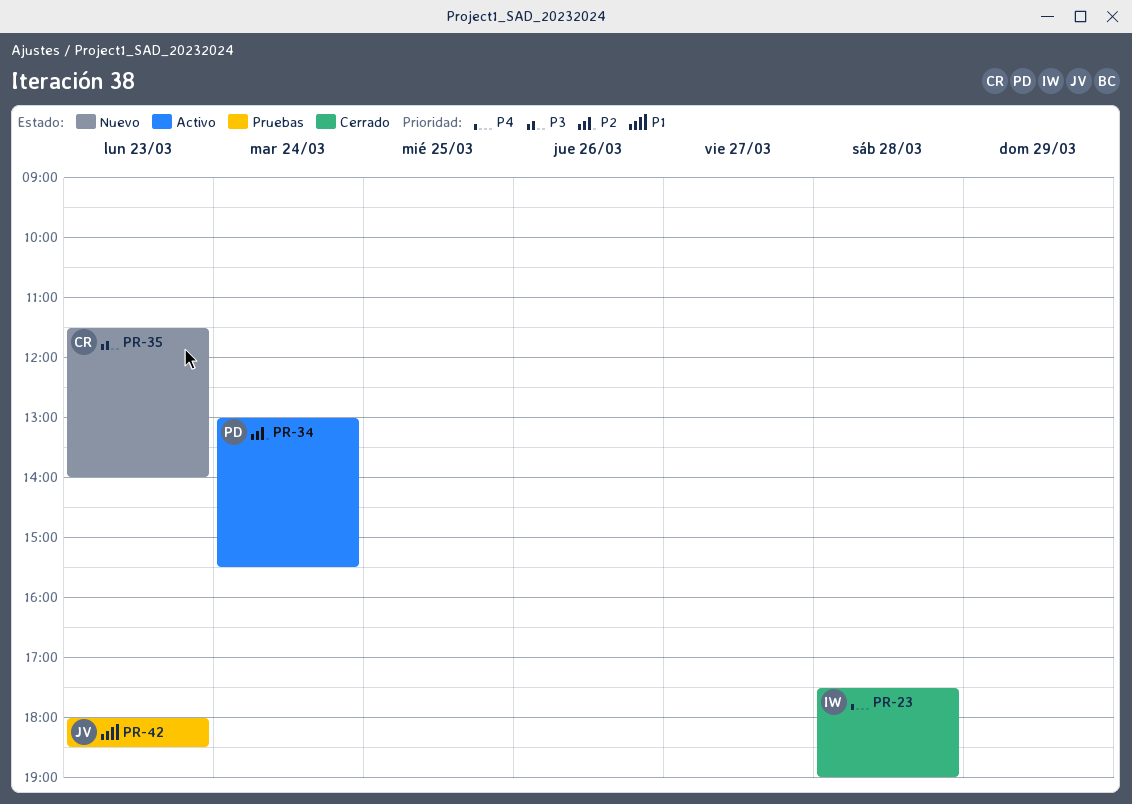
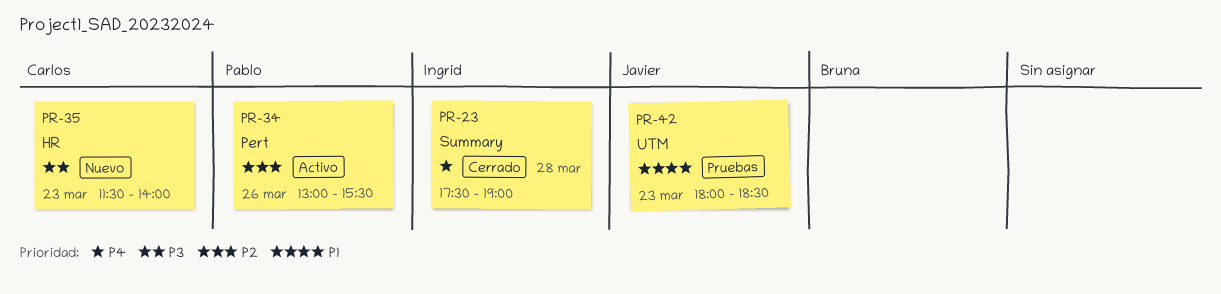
PR-34, day: Mar 24 -> Mar 26

